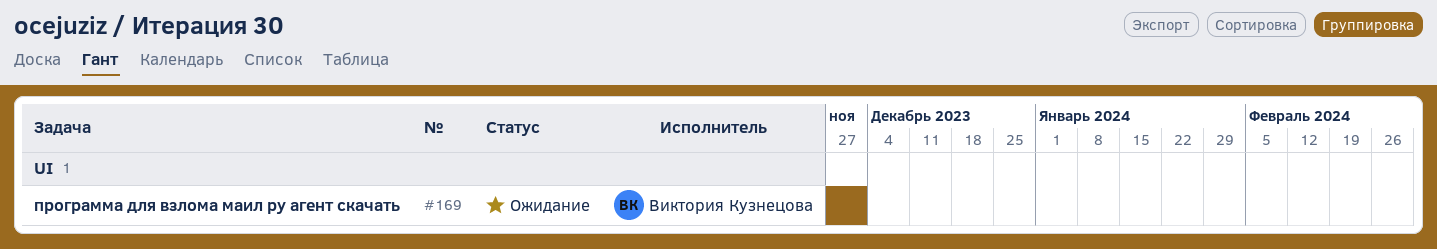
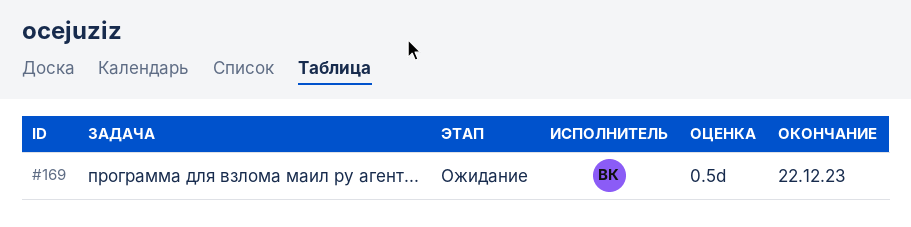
#169, due: Dec 1 -> Dec 22

